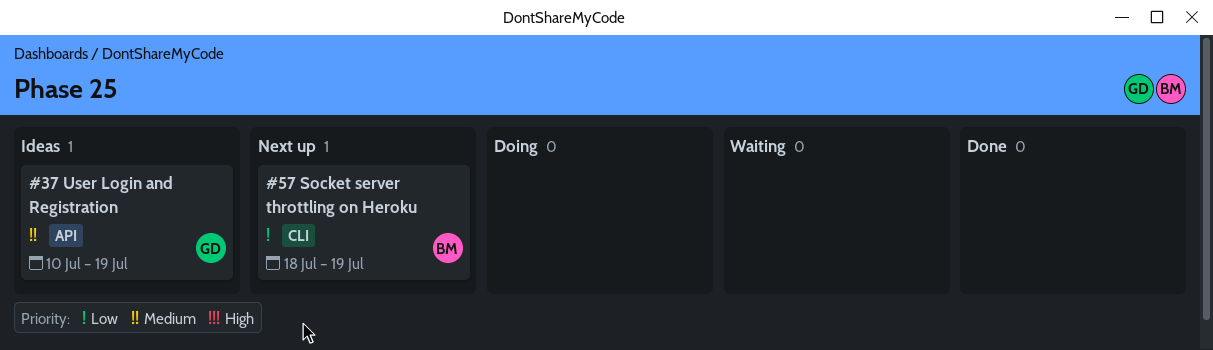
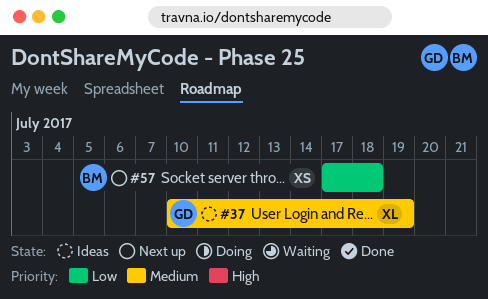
#57, start: Jul 18 -> Jul 17
#57, due: Jul 19 -> Jul 18

